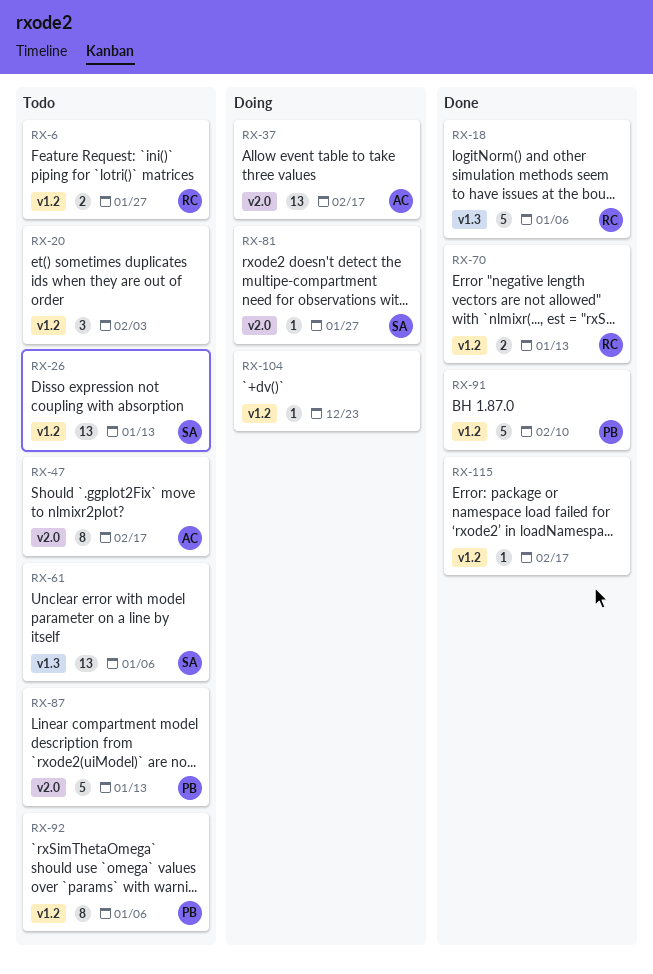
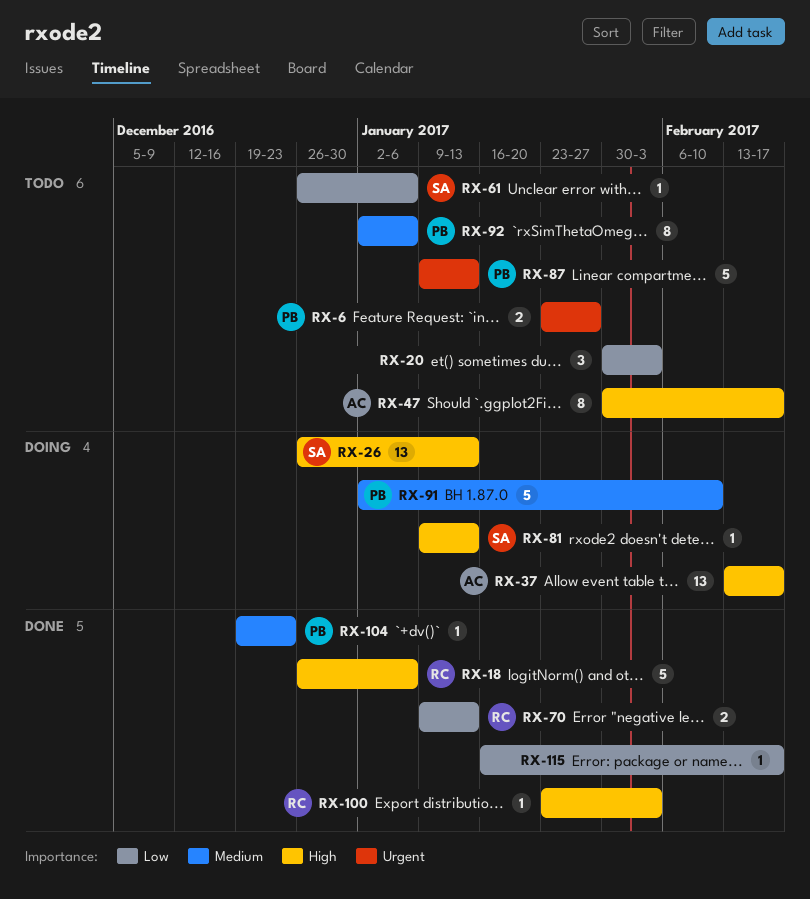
RX-6, owner: RC -> PB
RX-26, status: Todo -> Doing
RX-61, estimate: 13 -> 1
RX-81, due: Jan 27 -> Jan 13
RX-91, status: Done -> Doing
RX-100: none -> present
RX-104, status: Doing -> Done
RX-104, owner: none -> PB

